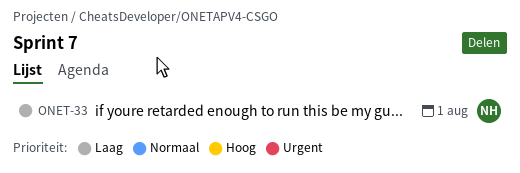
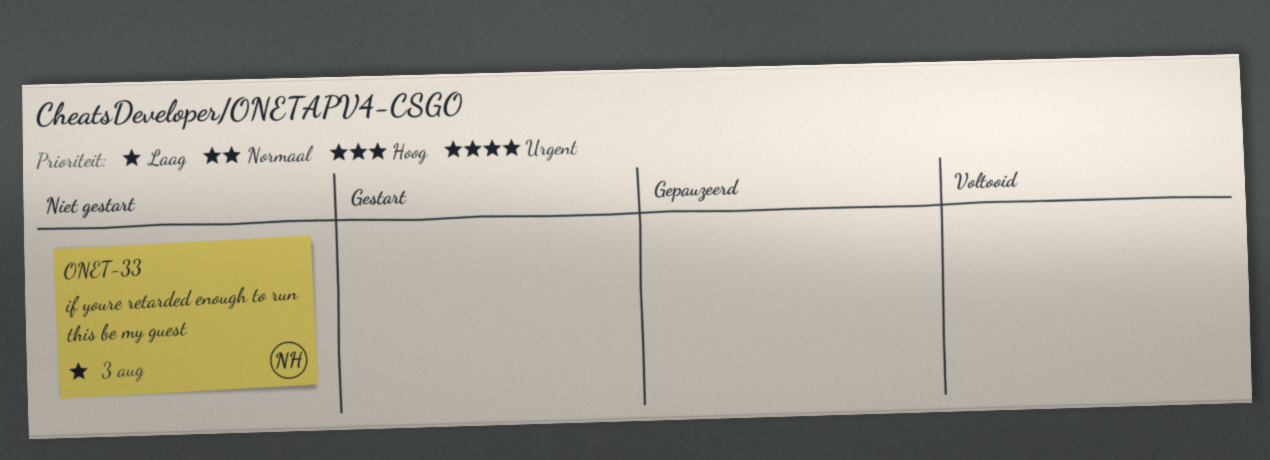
ONET-33, due: Aug 1 -> Aug 3

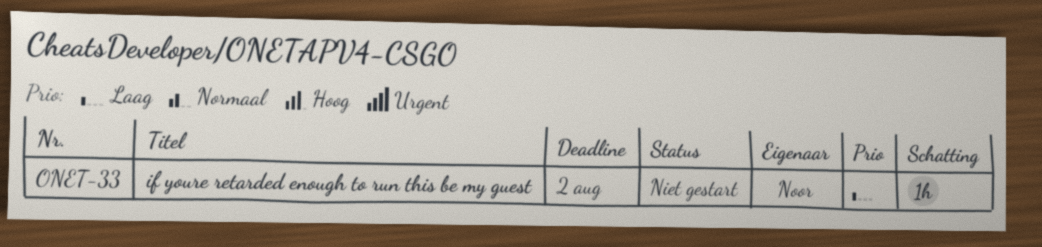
ONET-33, due: Aug 3 -> Aug 2

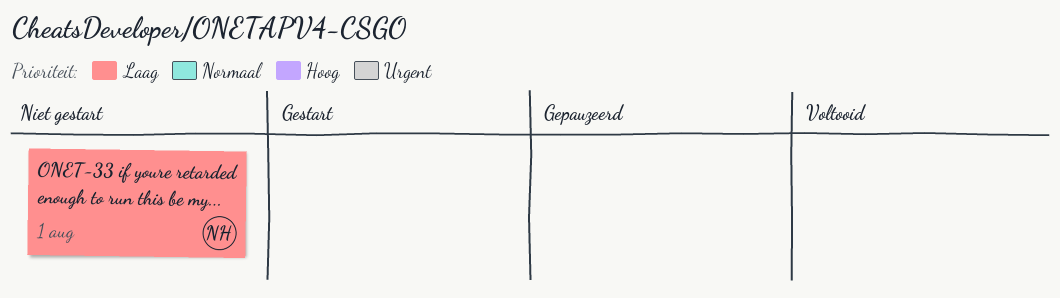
ONET-33, due: Aug 2 -> Aug 1

